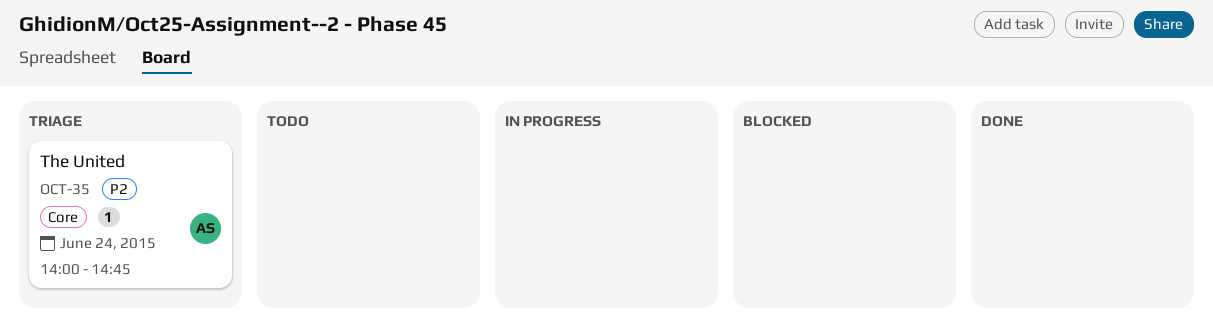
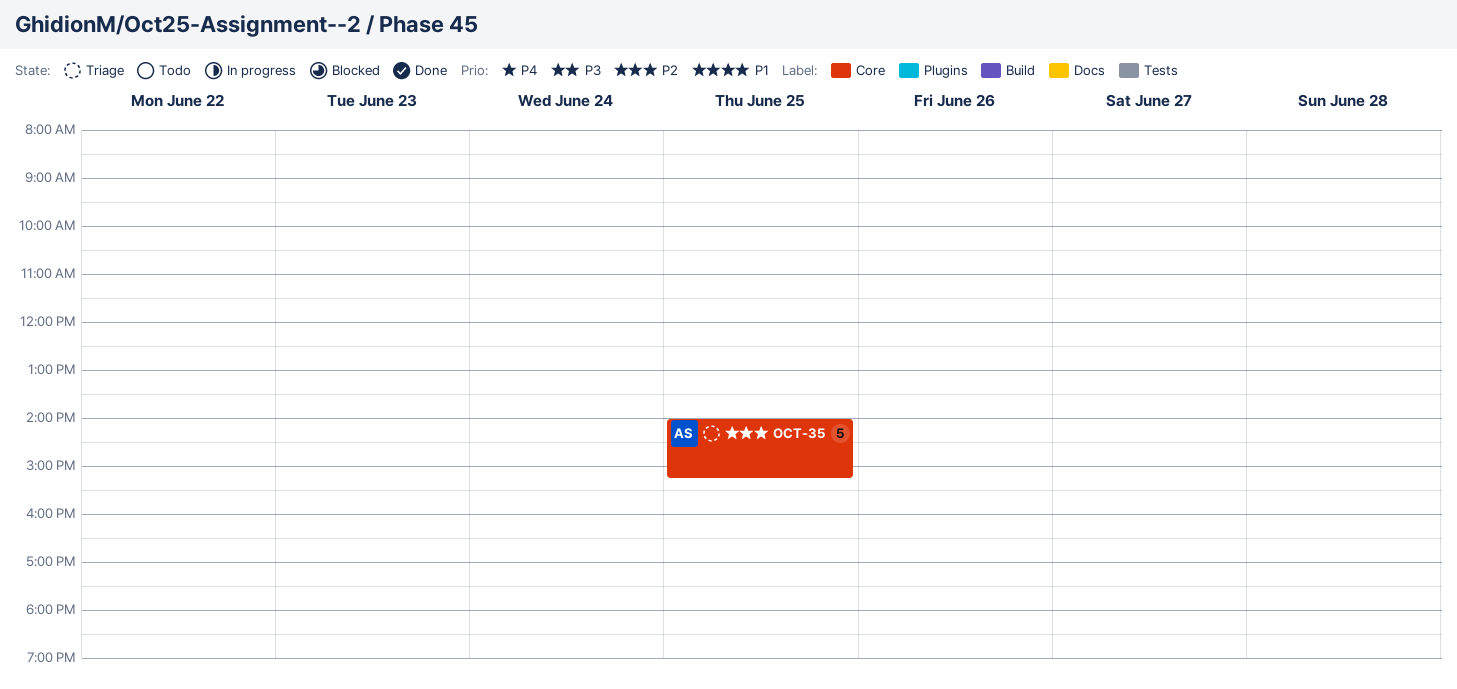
OCT-35, estimate: 1 -> 5
OCT-35, day: Jun 24 -> Jun 25
OCT-35, ends: 14:45 -> 15:15

